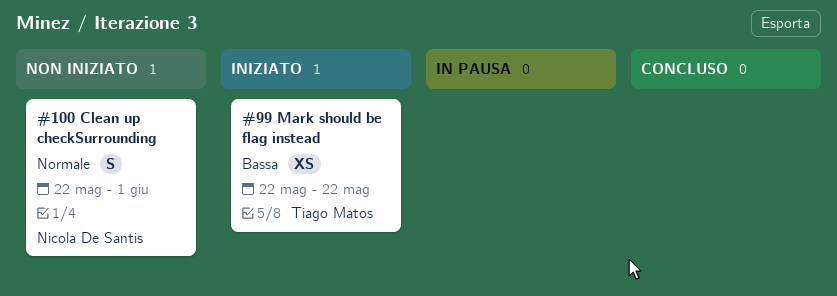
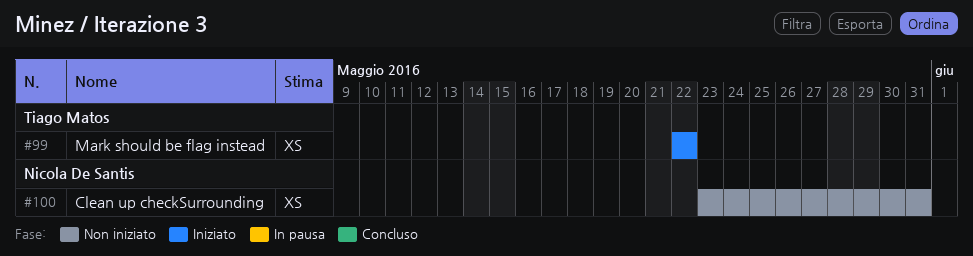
#100, estimate: S -> XS
#100, start: May 22 -> May 23
#100, due: Jun 1 -> May 31

